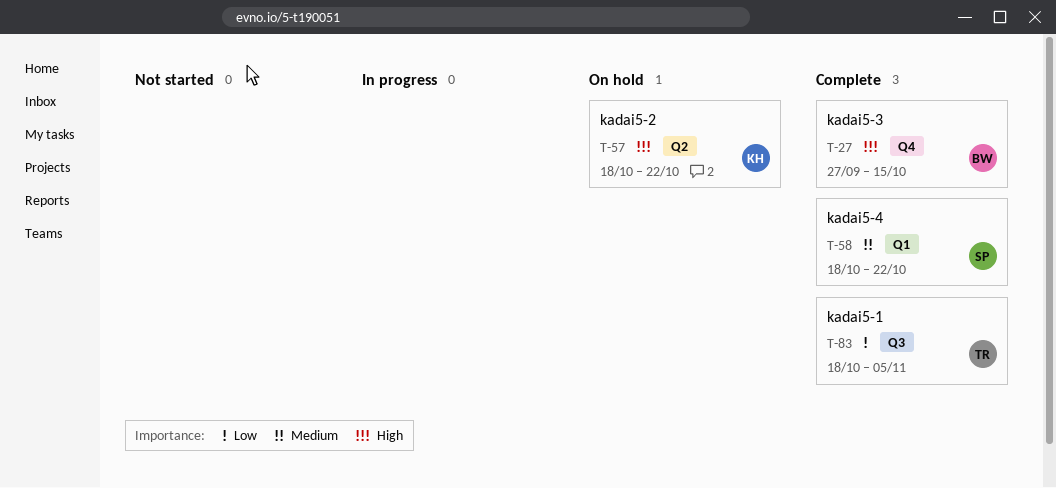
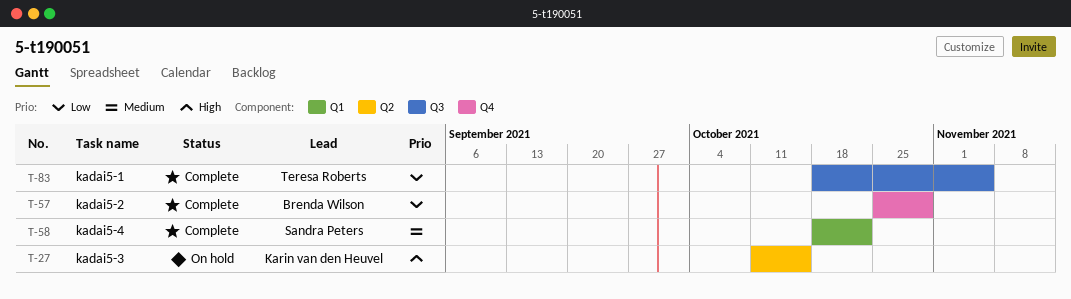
T-27, status: Complete -> On hold
T-27, owner: Brenda Wilson -> Karin van den Heuvel
T-27, label: Q4 -> Q2
T-27, start: Sep 27 -> Oct 11
T-57, status: On hold -> Complete
T-57, owner: Karin van den Heuvel -> Brenda Wilson
T-57, priority: High -> Low
T-57, label: Q2 -> Q4
T-57, start: Oct 18 -> Oct 25
T-57, due: Oct 22 -> Oct 29

